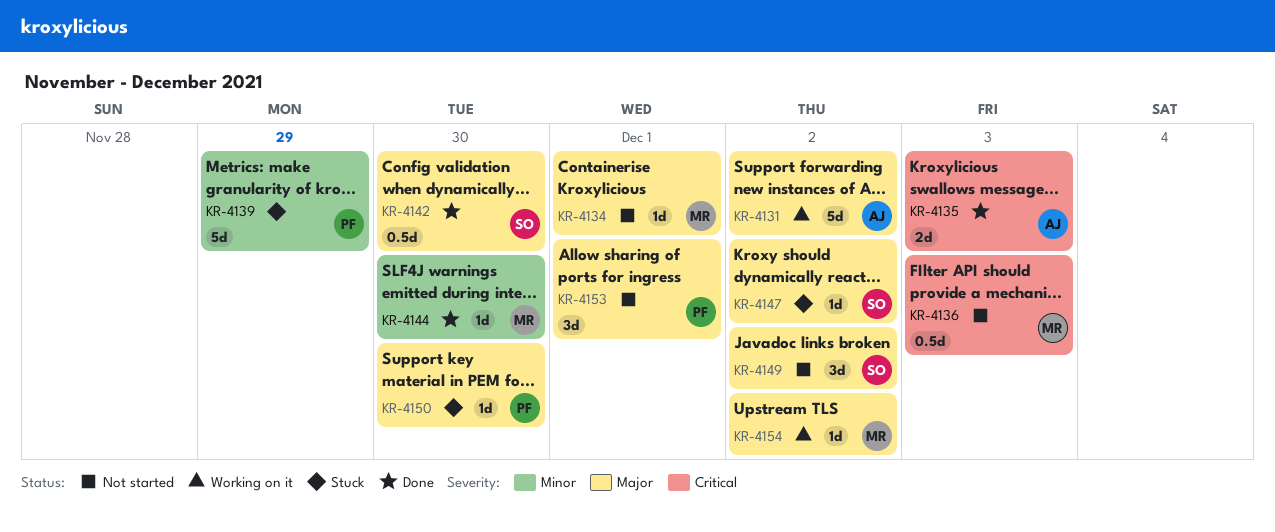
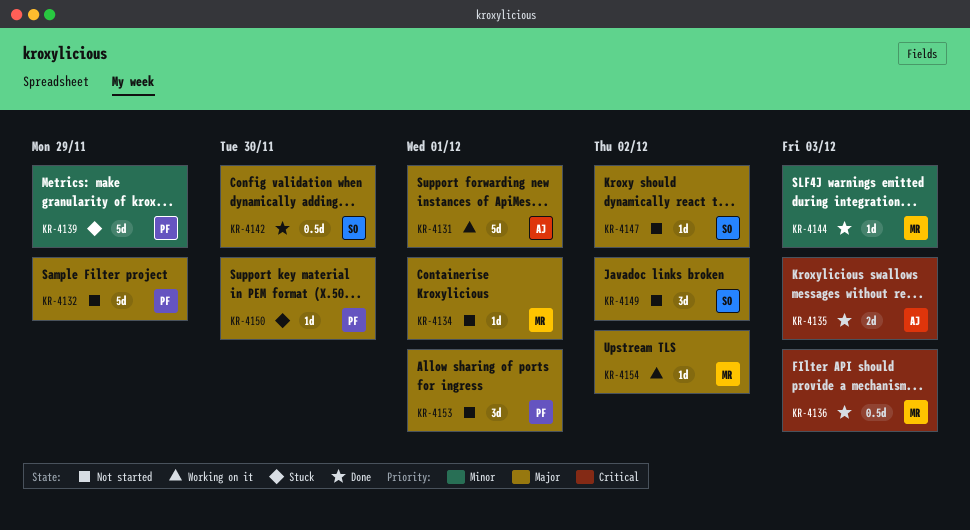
KR-4131, due: Dec 2 -> Dec 1
KR-4132: none -> present
KR-4136, status: Not started -> Done
KR-4144, due: Nov 30 -> Dec 3
KR-4147, status: Stuck -> Not started

